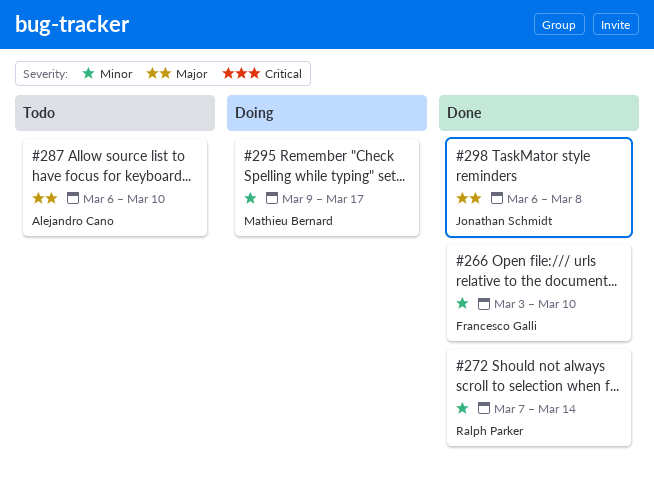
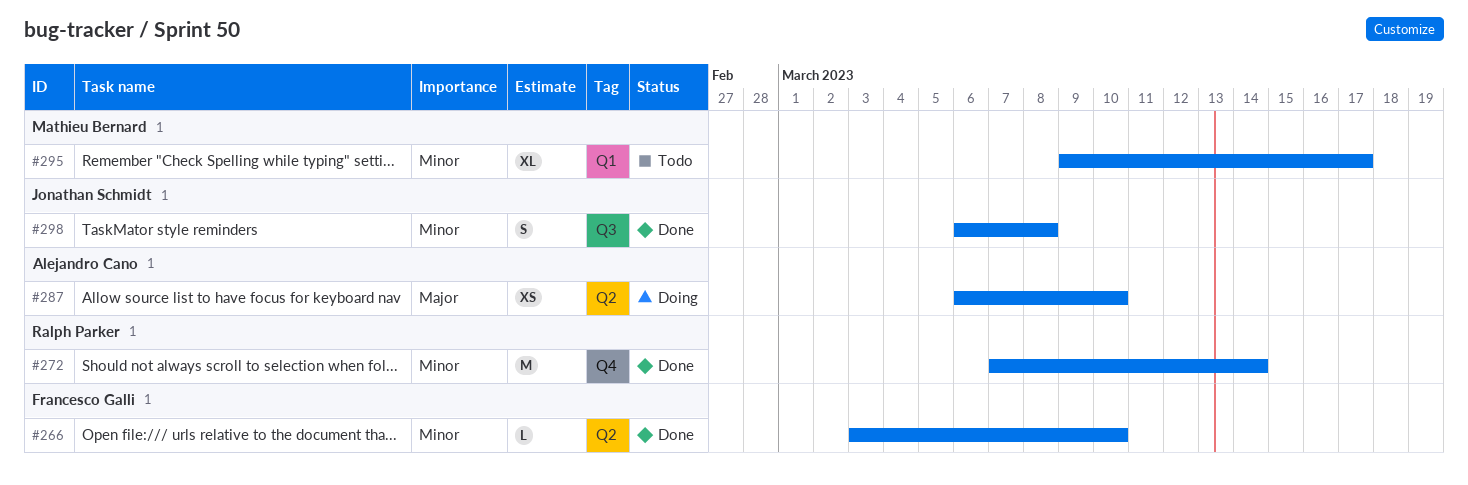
#287, status: Todo -> Doing
#295, status: Doing -> Todo
#298, priority: Major -> Minor

